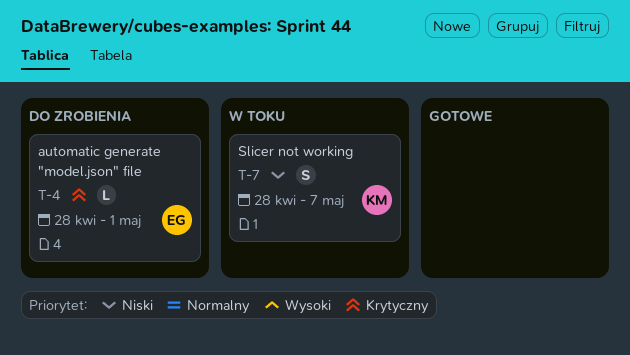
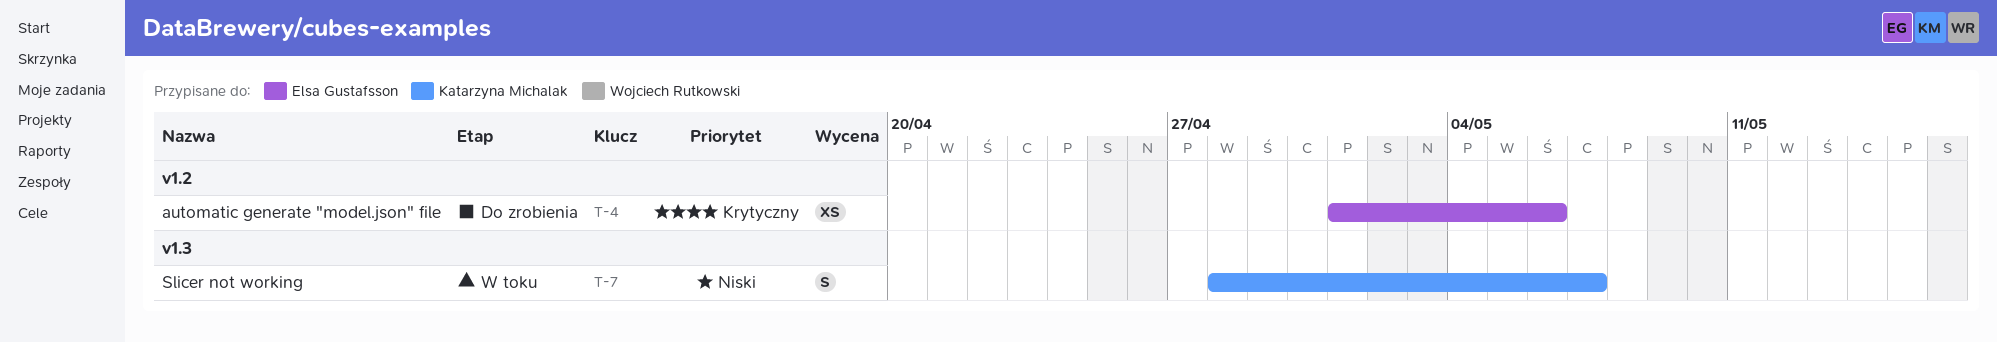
T-4, estimate: L -> XS
T-4, start: Apr 28 -> May 1
T-4, due: May 1 -> May 6

